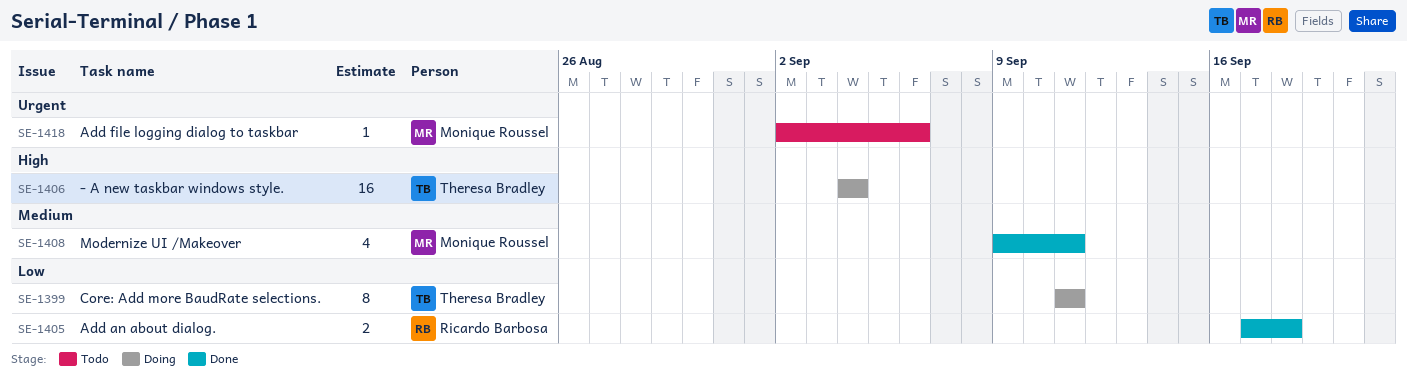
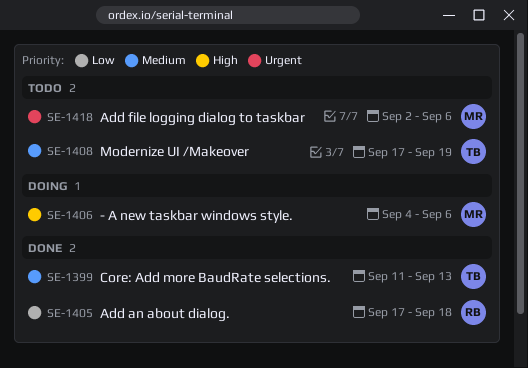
SE-1399, status: Doing -> Done
SE-1399, priority: Low -> Medium
SE-1399, due: Sep 11 -> Sep 13
SE-1406, owner: Theresa Bradley -> Monique Roussel
SE-1406, due: Sep 4 -> Sep 6
SE-1408, status: Done -> Todo
SE-1408, owner: Monique Roussel -> Theresa Bradley
SE-1408, start: Sep 9 -> Sep 17
SE-1408, due: Sep 11 -> Sep 19

